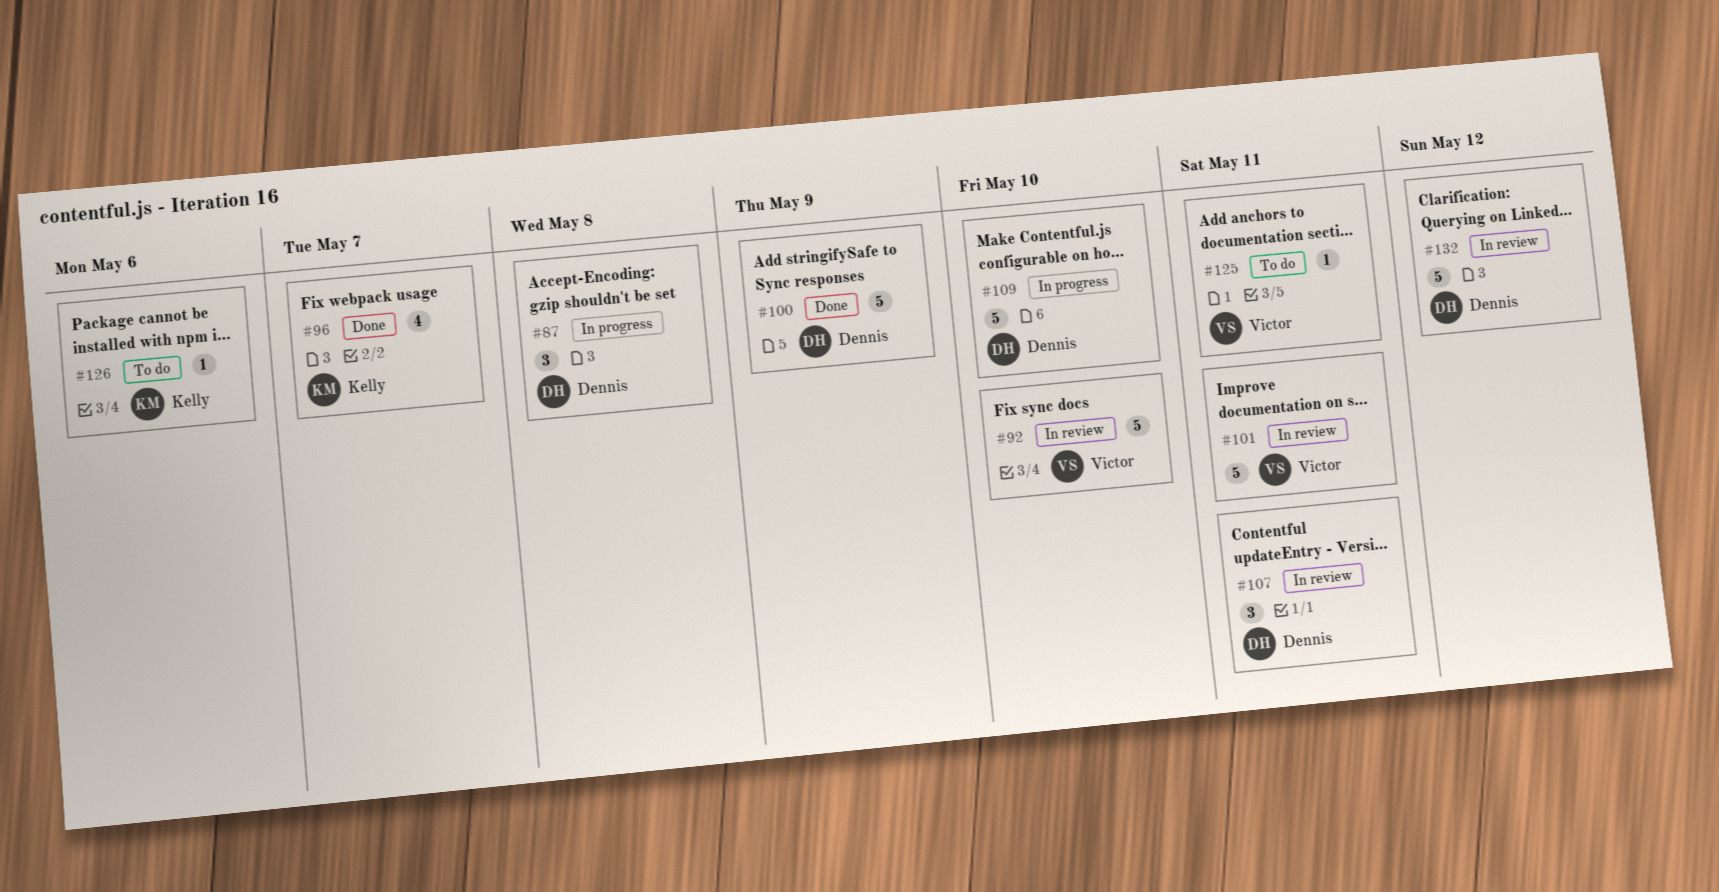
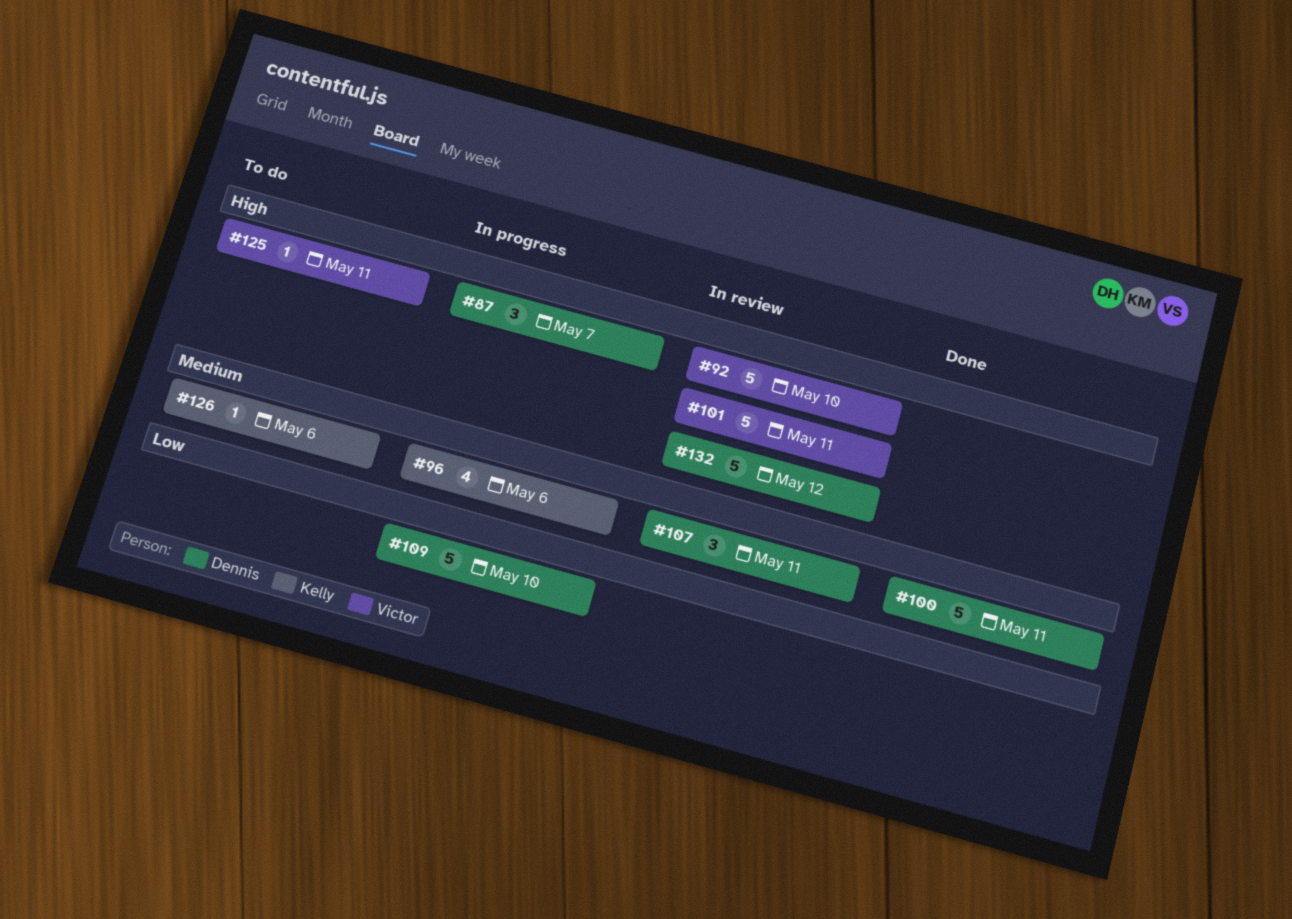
#87, due: May 8 -> May 7
#96, status: Done -> In progress
#96, due: May 7 -> May 6
#100, due: May 9 -> May 11

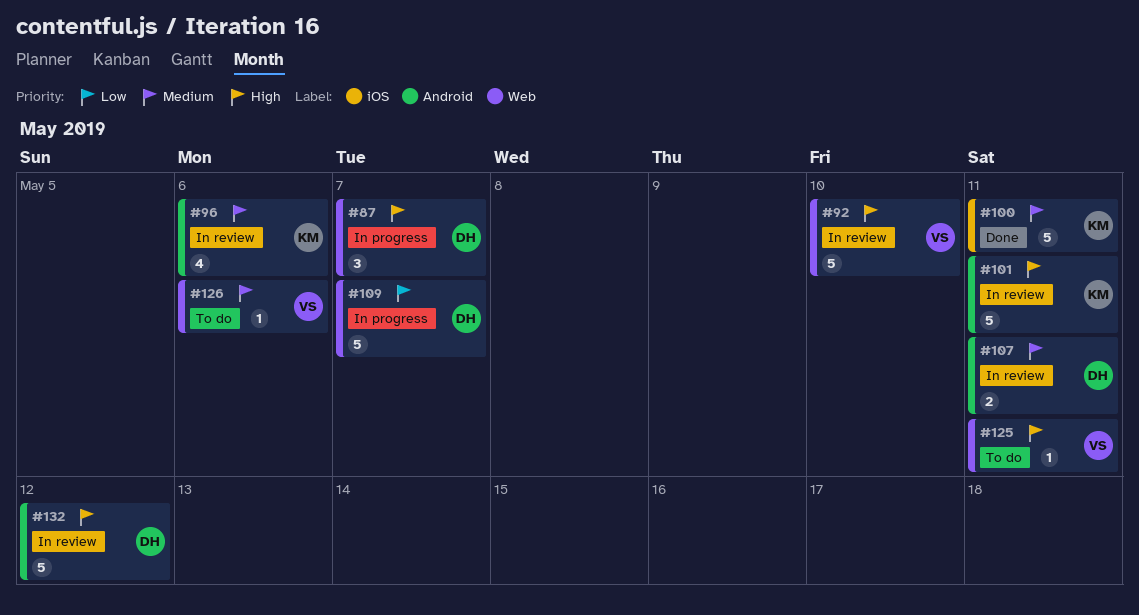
#96, status: In progress -> In review
#100, owner: Dennis -> Kelly
#101, owner: Victor -> Kelly
#107, estimate: 3 -> 2
#109, due: May 10 -> May 7
#126, owner: Kelly -> Victor

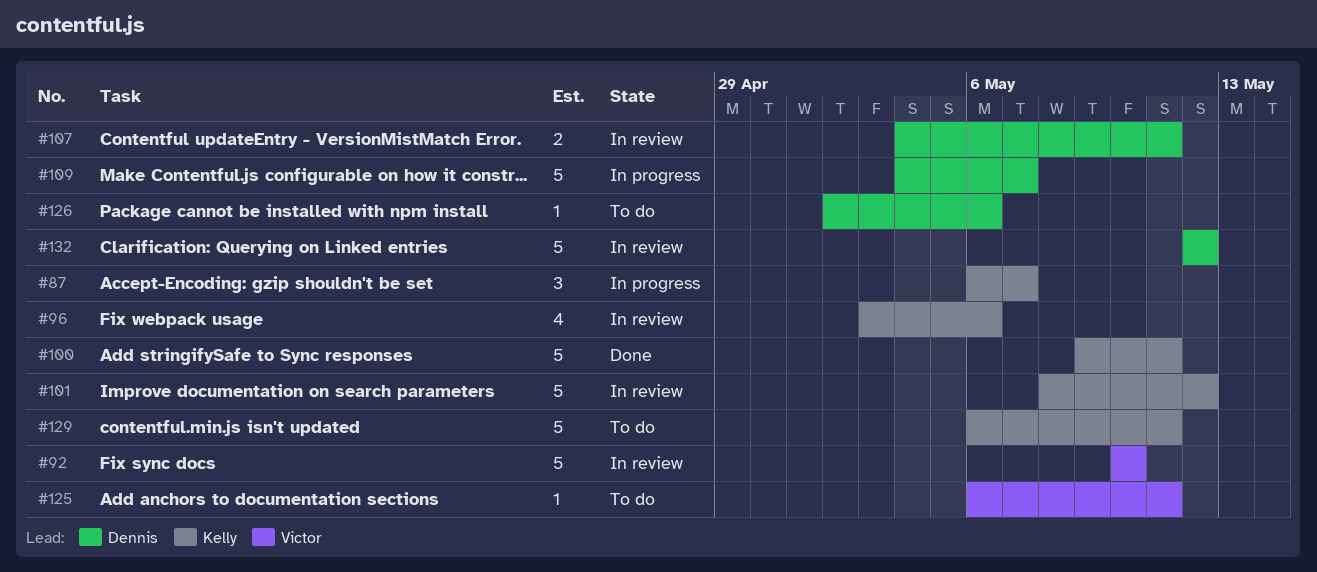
#87, owner: Dennis -> Kelly
#101, due: May 11 -> May 12
#126, owner: Victor -> Dennis
#129: none -> present

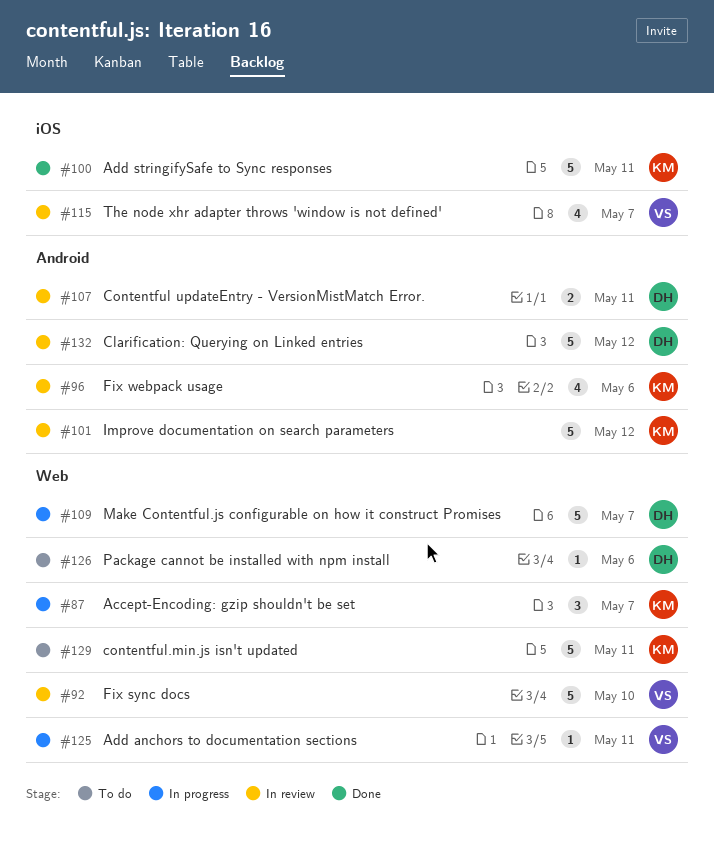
#115: none -> present
#125, status: To do -> In progress

